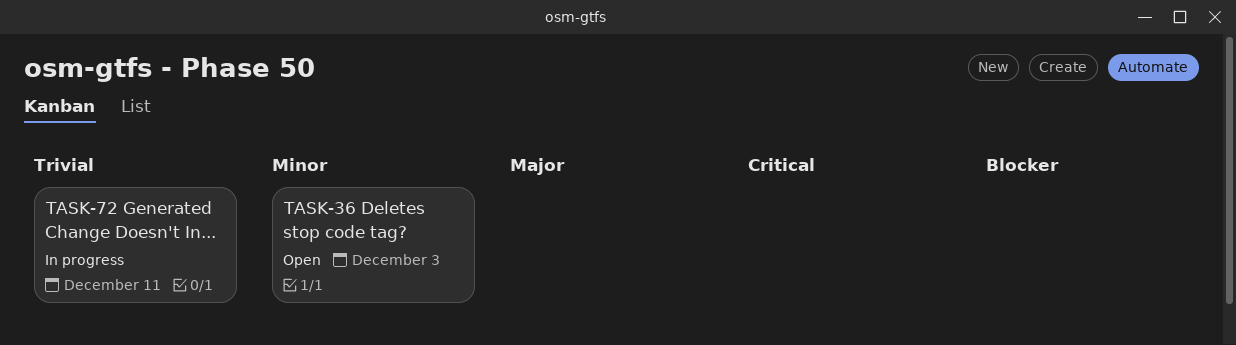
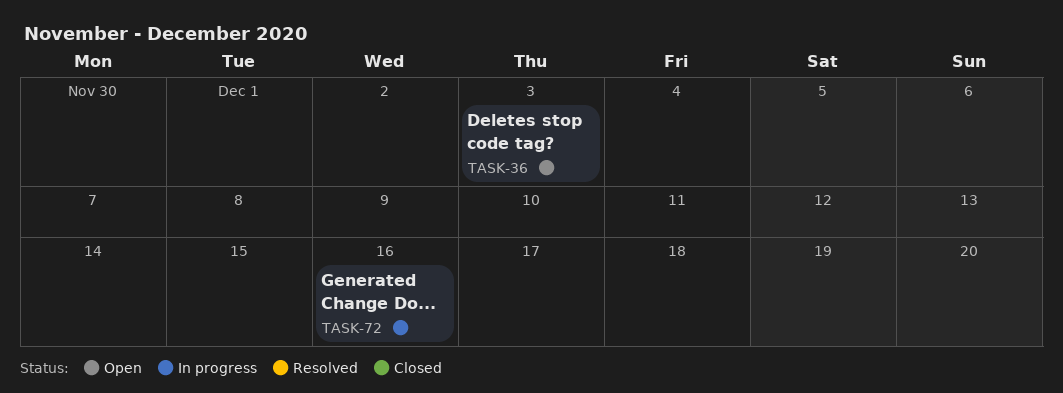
TASK-72, due: Dec 11 -> Dec 16

